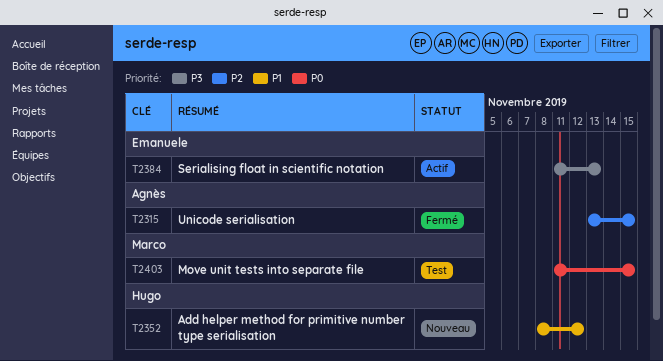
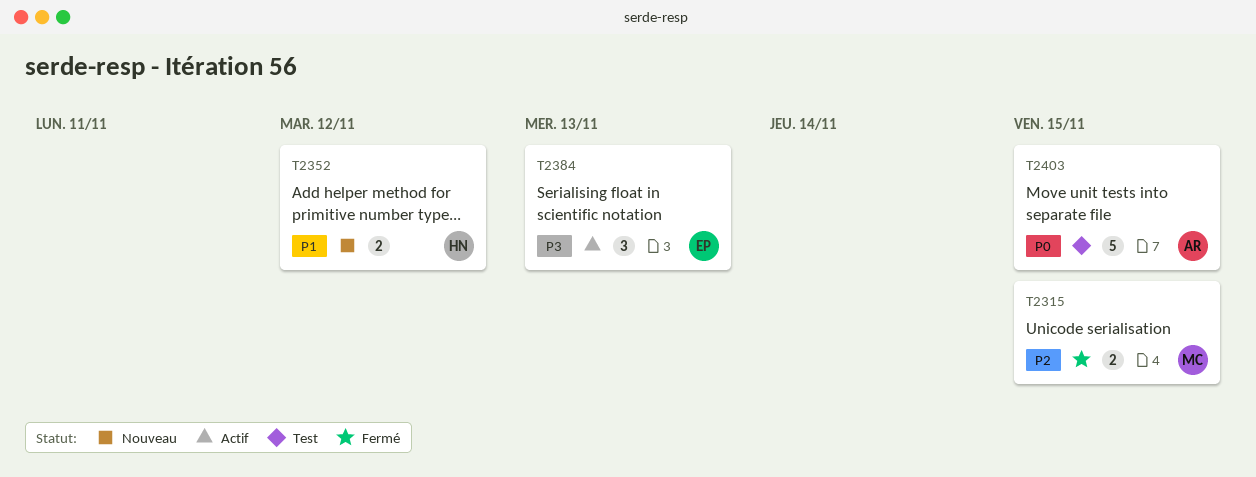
T2315, owner: Agnès -> Marco
T2403, owner: Marco -> Agnès

